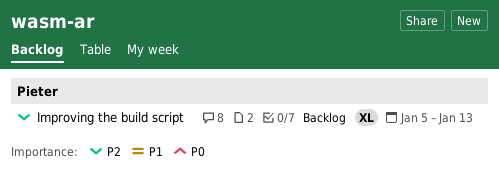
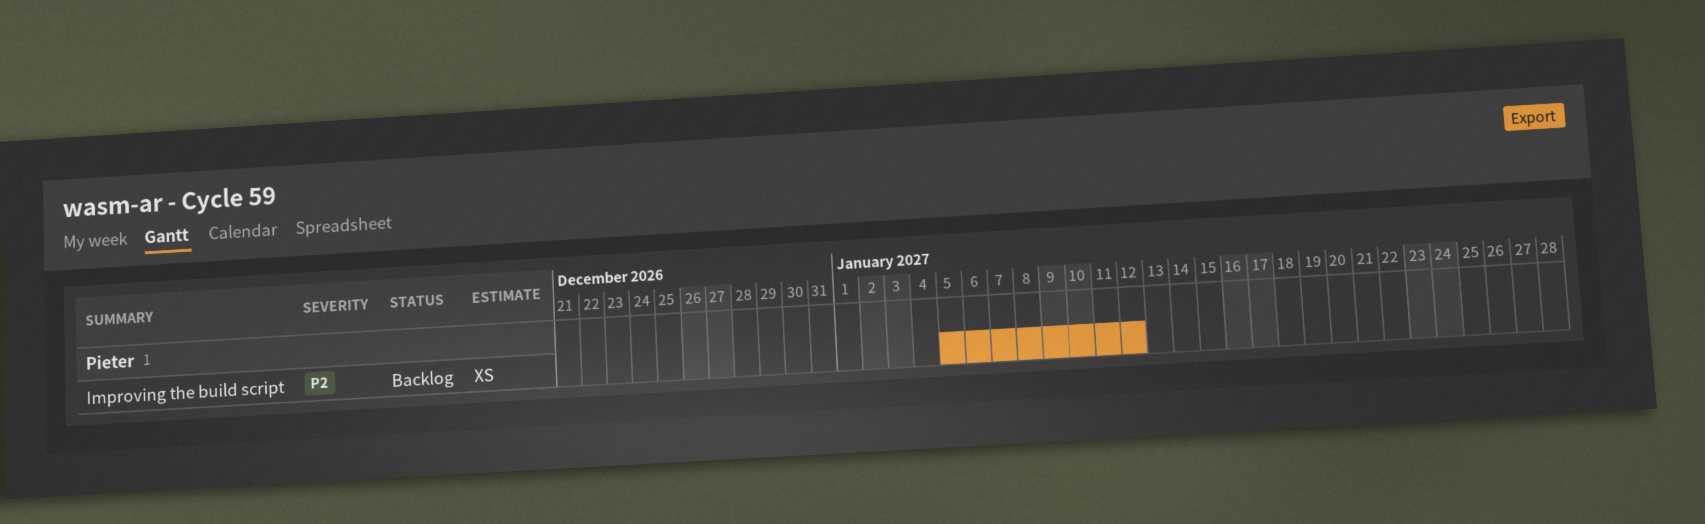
Improving the build script, estimate: XL -> XS
Improving the build script, due: Jan 13 -> Jan 12

